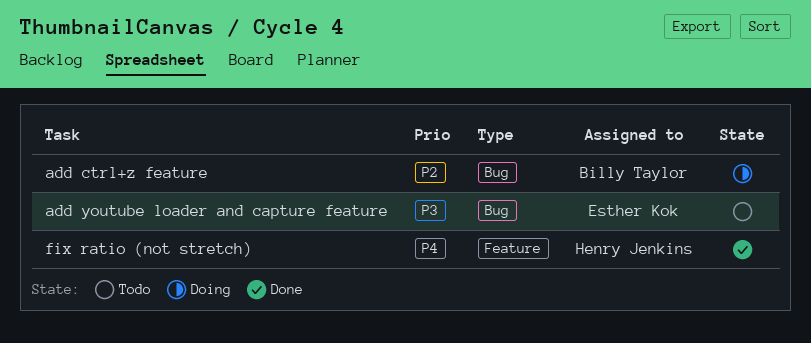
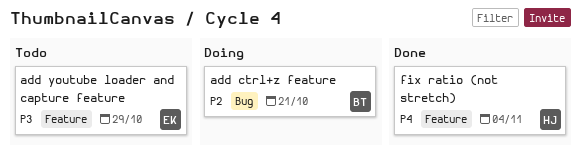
add youtube loader and capture feature, label: Bug -> Feature

